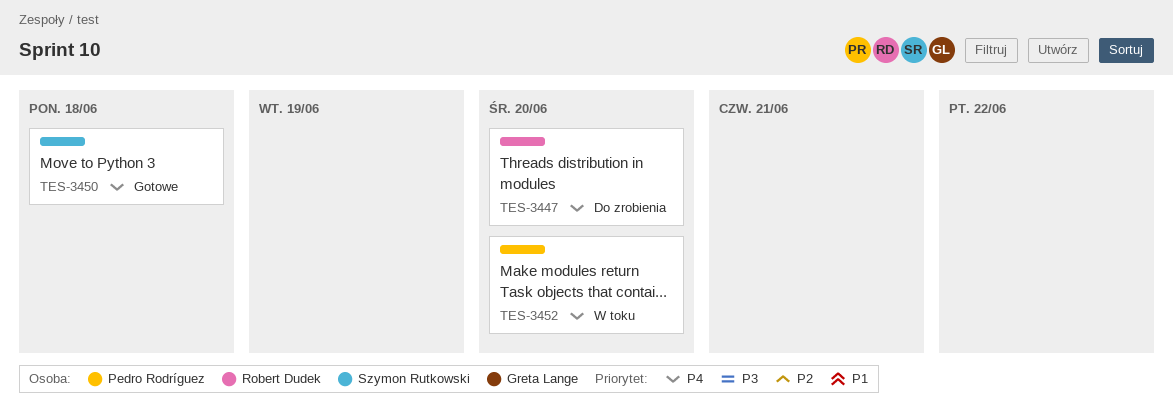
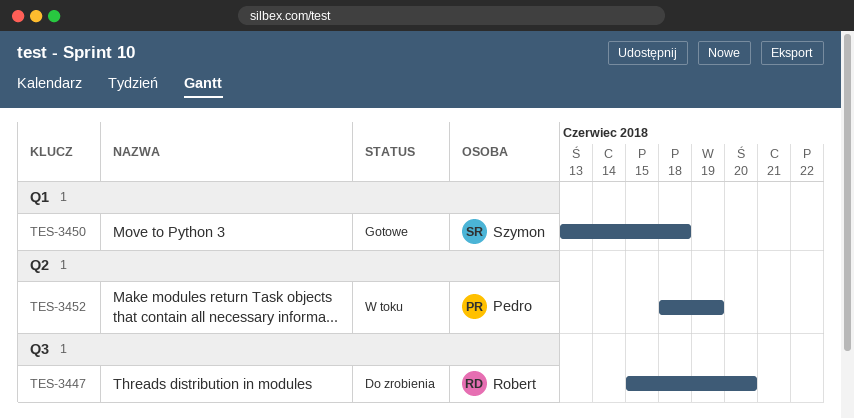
TES-3452, due: Jun 20 -> Jun 19

